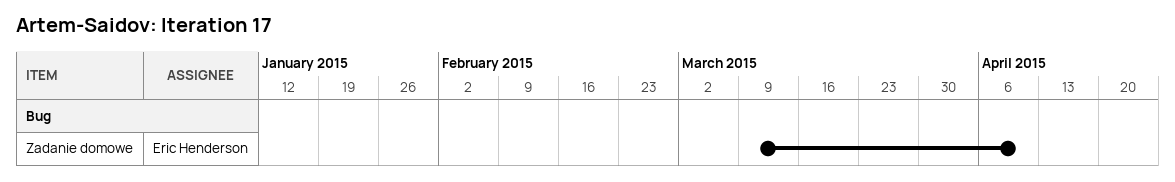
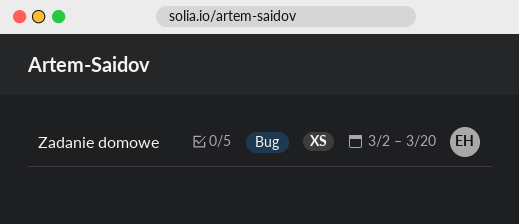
Zadanie domowe, start: Mar 9 -> Mar 2
Zadanie domowe, due: Apr 10 -> Mar 20

